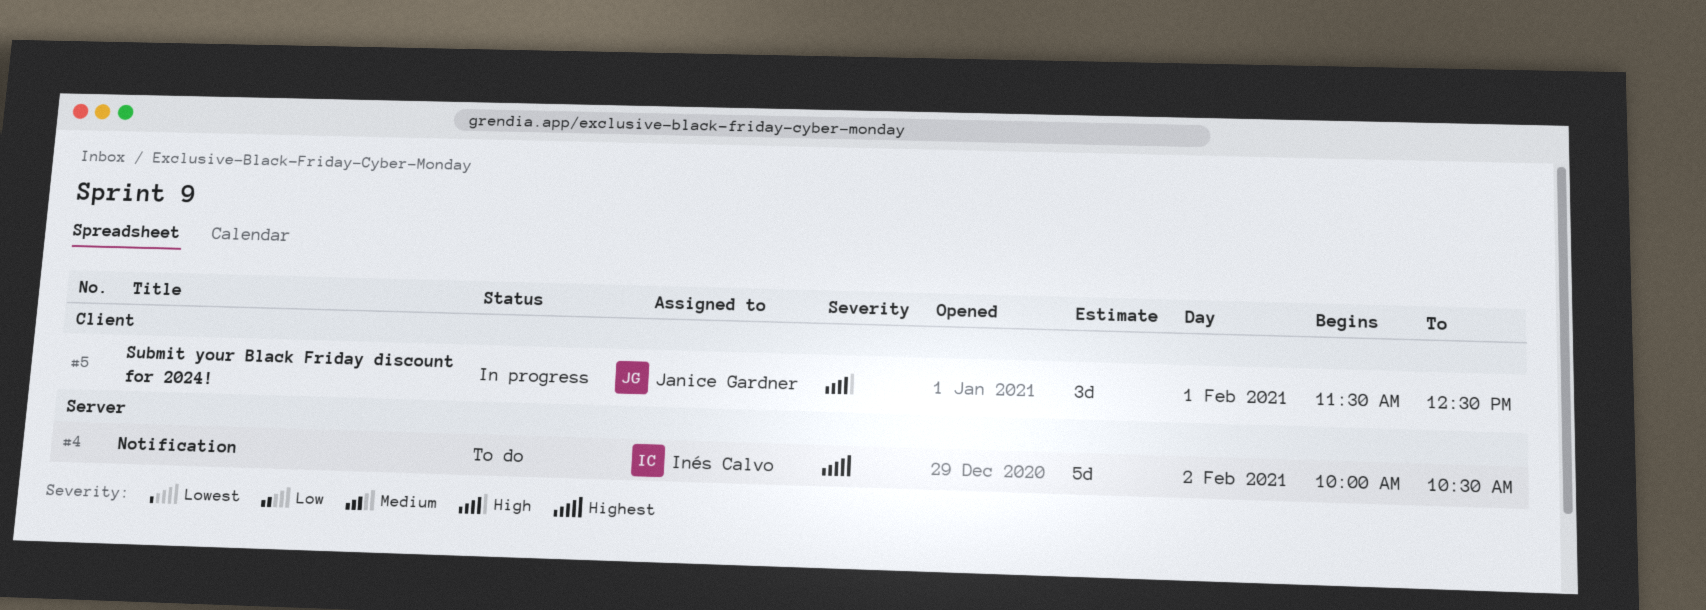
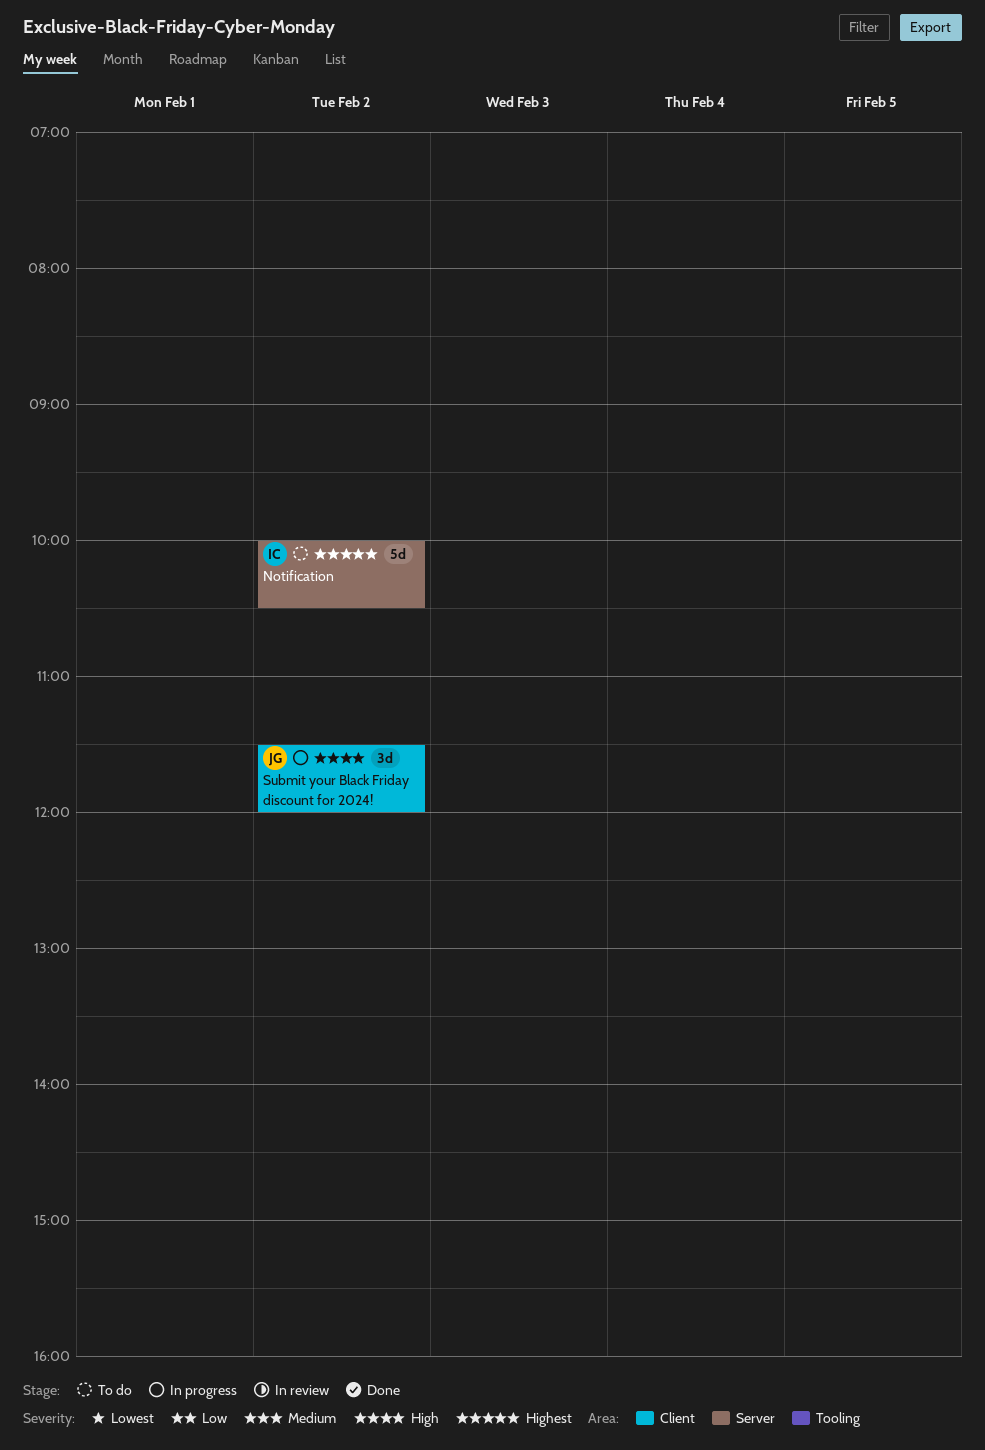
Submit your Black Friday discount for 2024!, day: Feb 1 -> Feb 2
Submit your Black Friday discount for 2024!, ends: 12:30 -> 12:00

